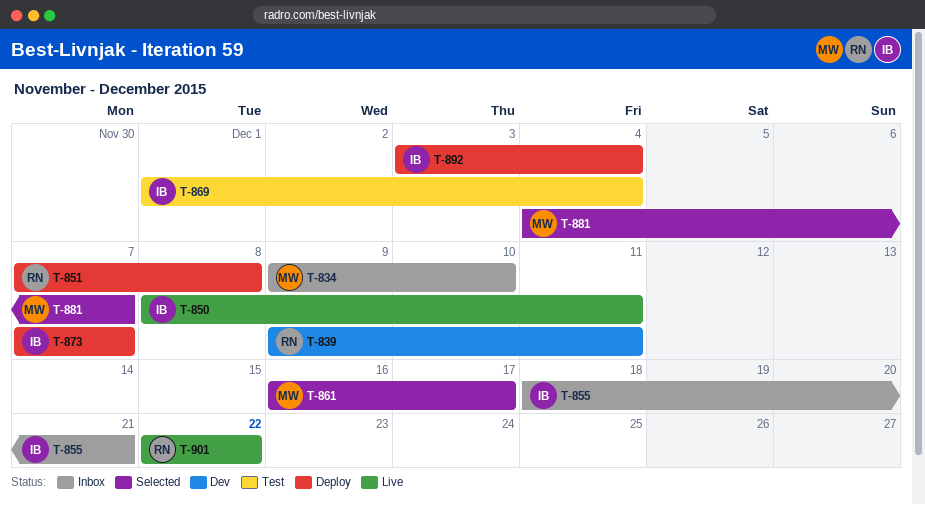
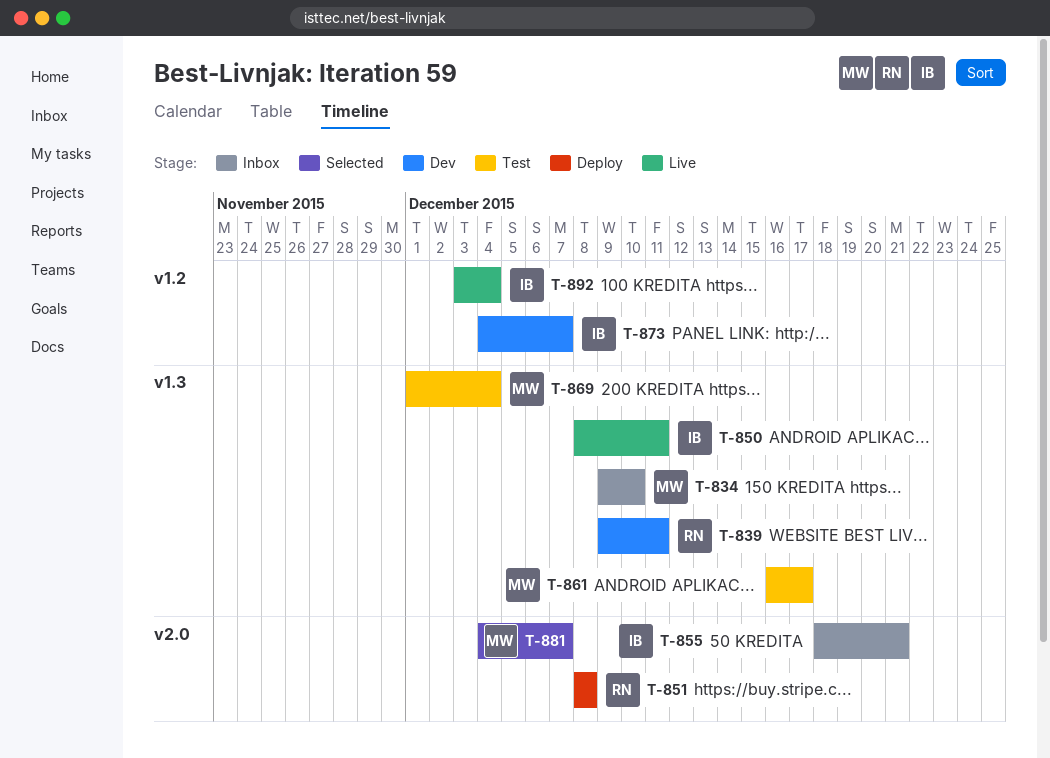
T-851, start: Dec 7 -> Dec 8
T-861, status: Selected -> Test
T-869, owner: IB -> MW
T-873, status: Deploy -> Dev
T-873, start: Dec 7 -> Dec 4
T-892, status: Deploy -> Live
T-901: present -> none

